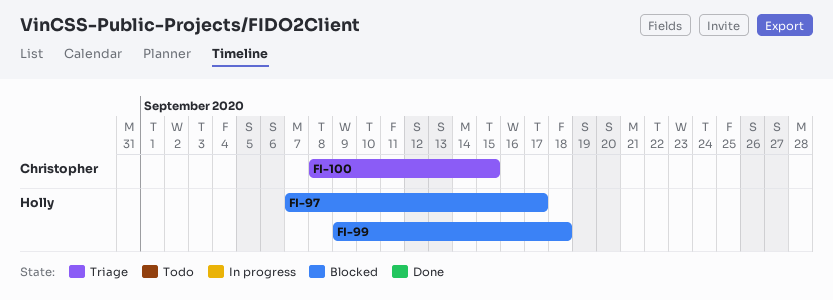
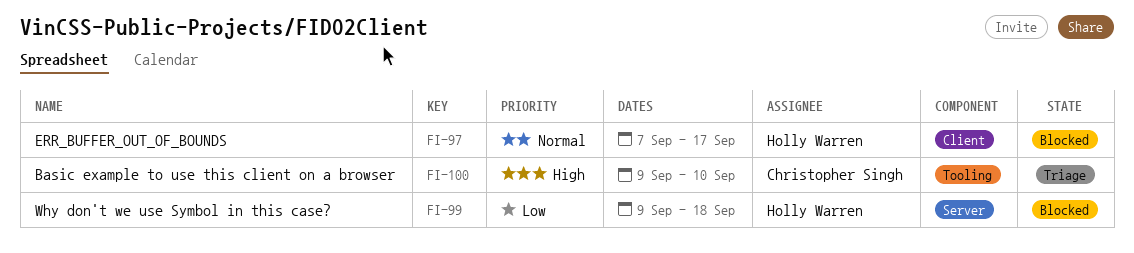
FI-100, start: Sep 8 -> Sep 9
FI-100, due: Sep 15 -> Sep 10

